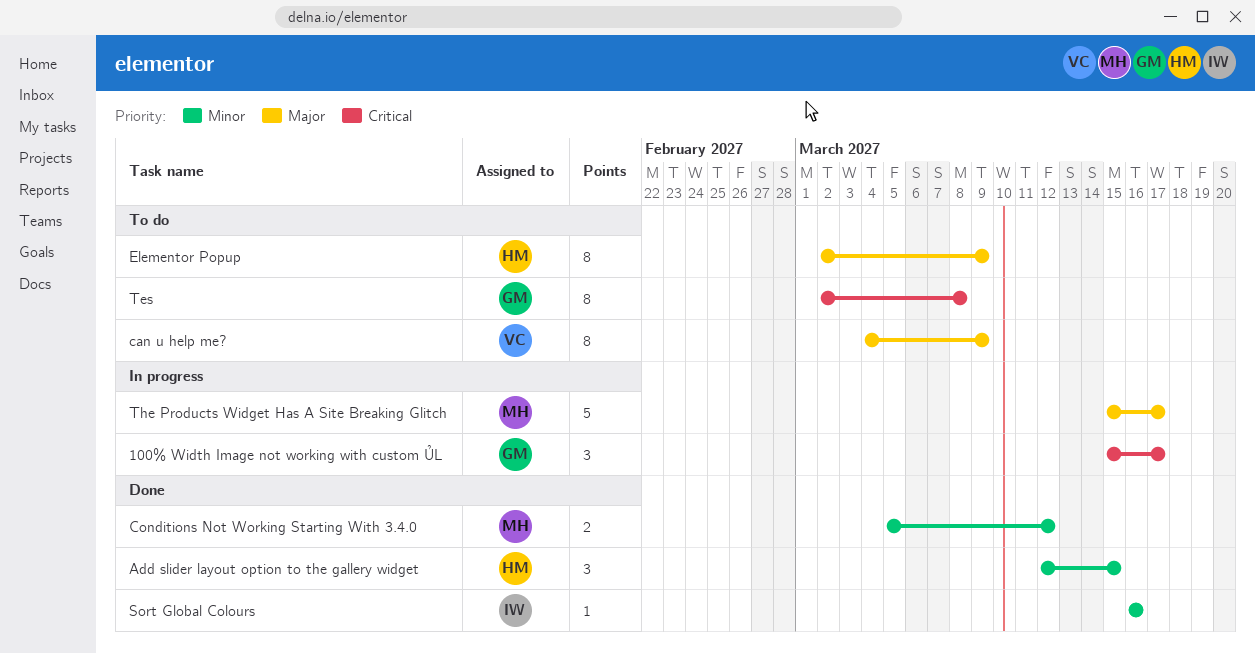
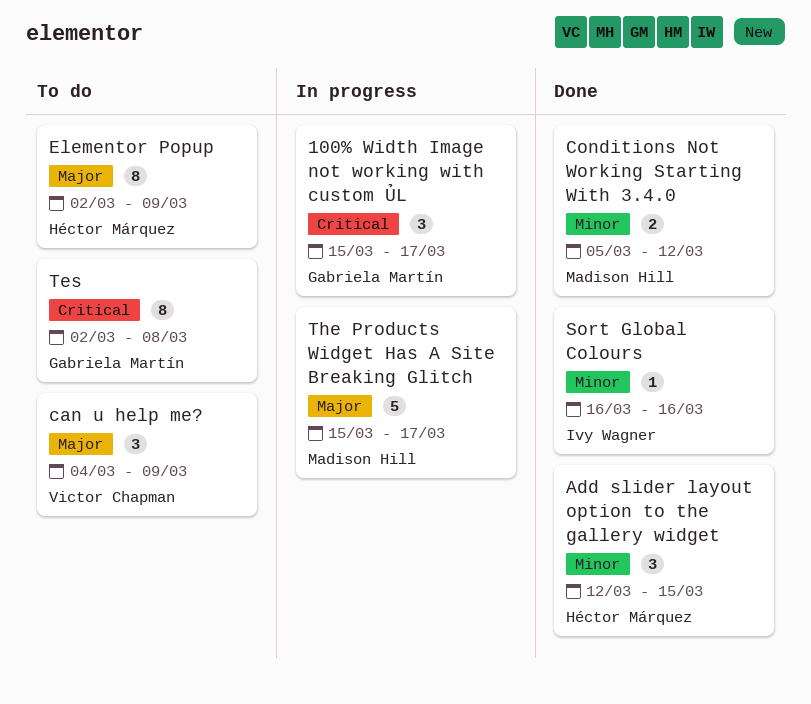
can u help me?, estimate: 8 -> 3

